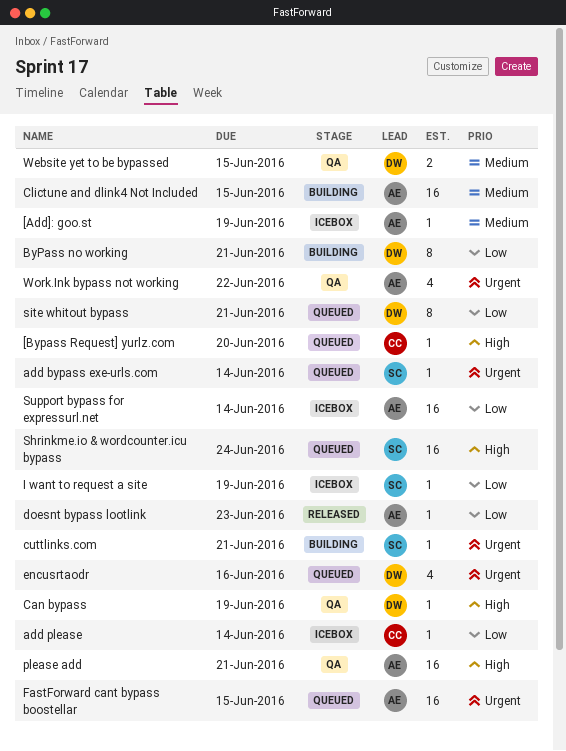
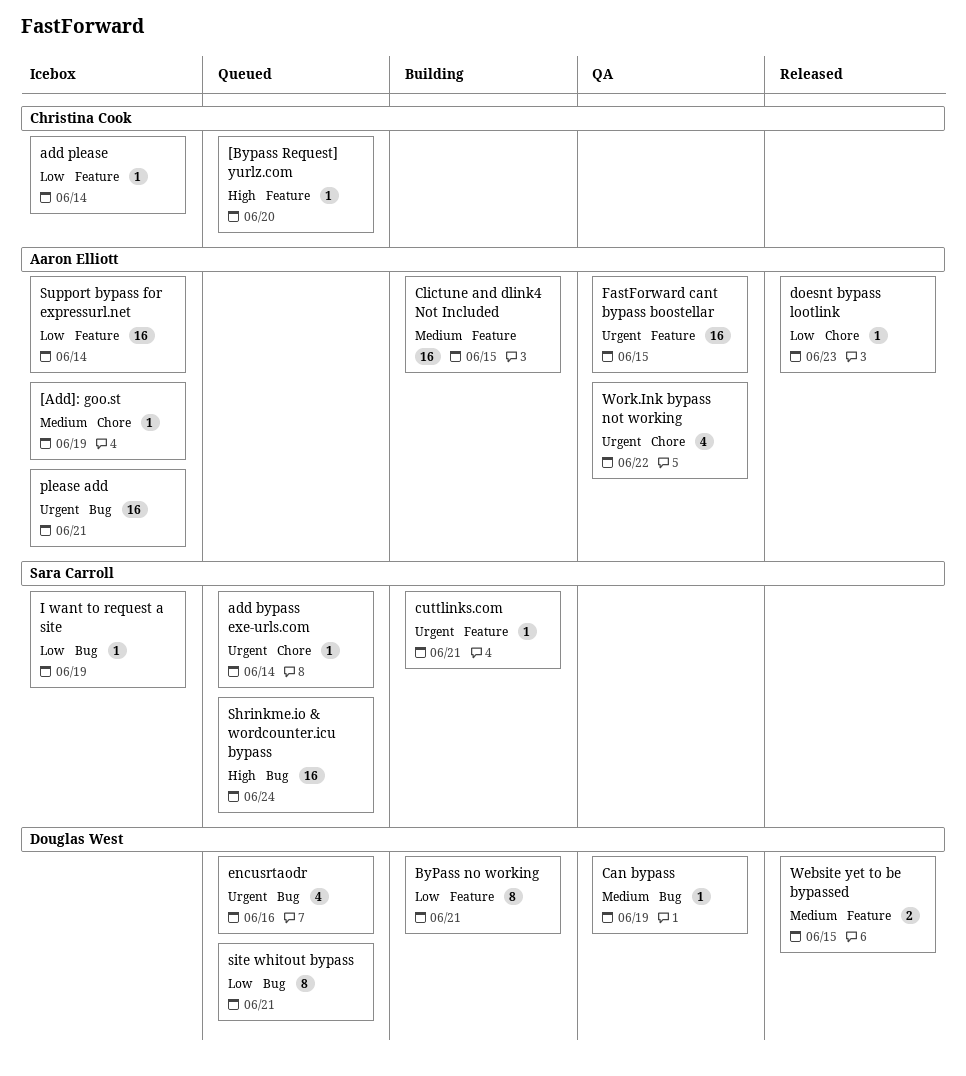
Can bypass, priority: High -> Medium
FastForward cant bypass boostellar, status: Queued -> QA
please add, status: QA -> Icebox
please add, priority: High -> Urgent
Website yet to be bypassed, status: QA -> Released

